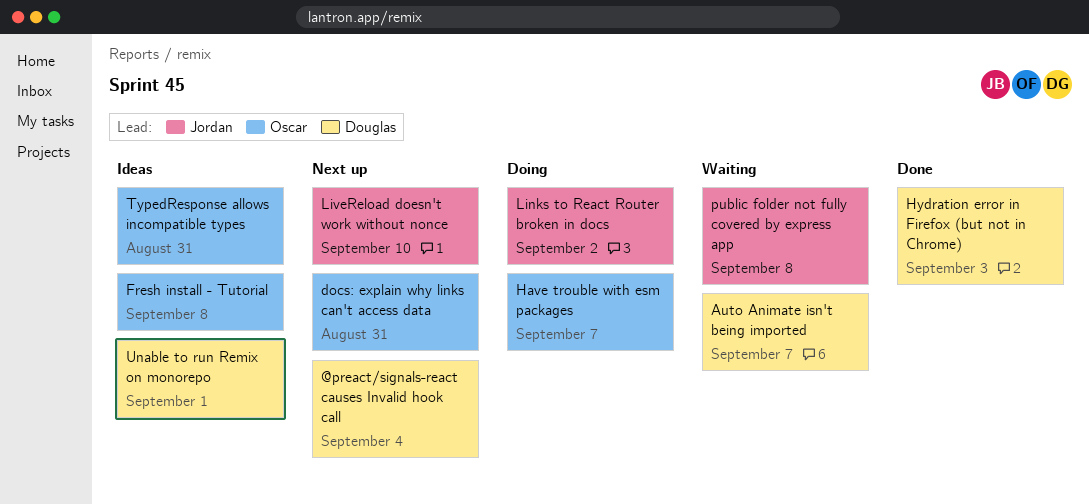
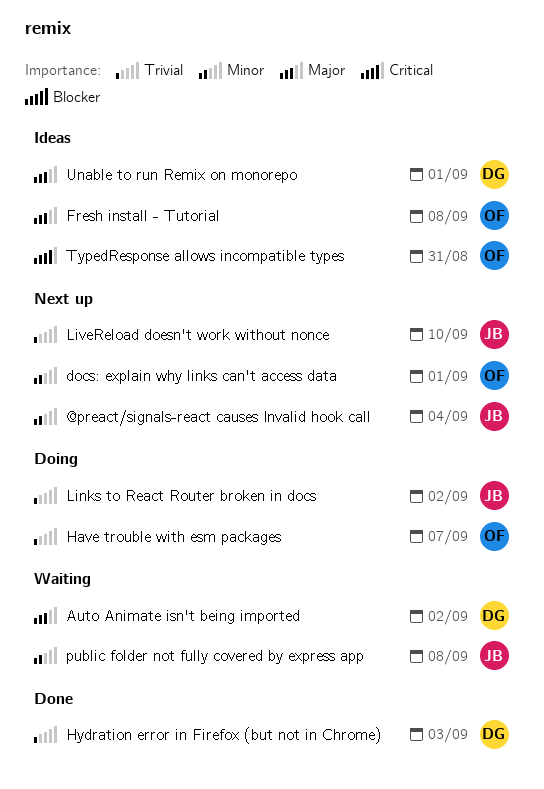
@preact/signals-react causes Invalid hook call, owner: Douglas -> Jordan
Auto Animate isn't being imported, due: Sep 7 -> Sep 2
docs: explain why links can't access data, due: Aug 31 -> Sep 1

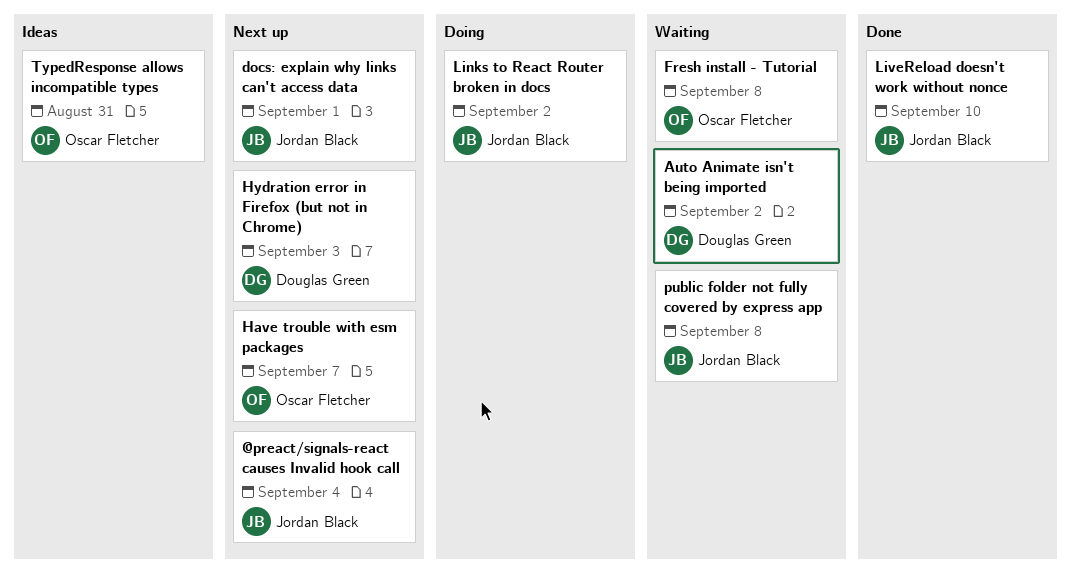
docs: explain why links can't access data, owner: Oscar Fletcher -> Jordan Black
Fresh install - Tutorial, status: Ideas -> Waiting
Have trouble with esm packages, status: Doing -> Next up
Hydration error in Firefox (but not in Chrome), status: Done -> Next up
LiveReload doesn't work without nonce, status: Next up -> Done
Unable to run Remix on monorepo: present -> none

